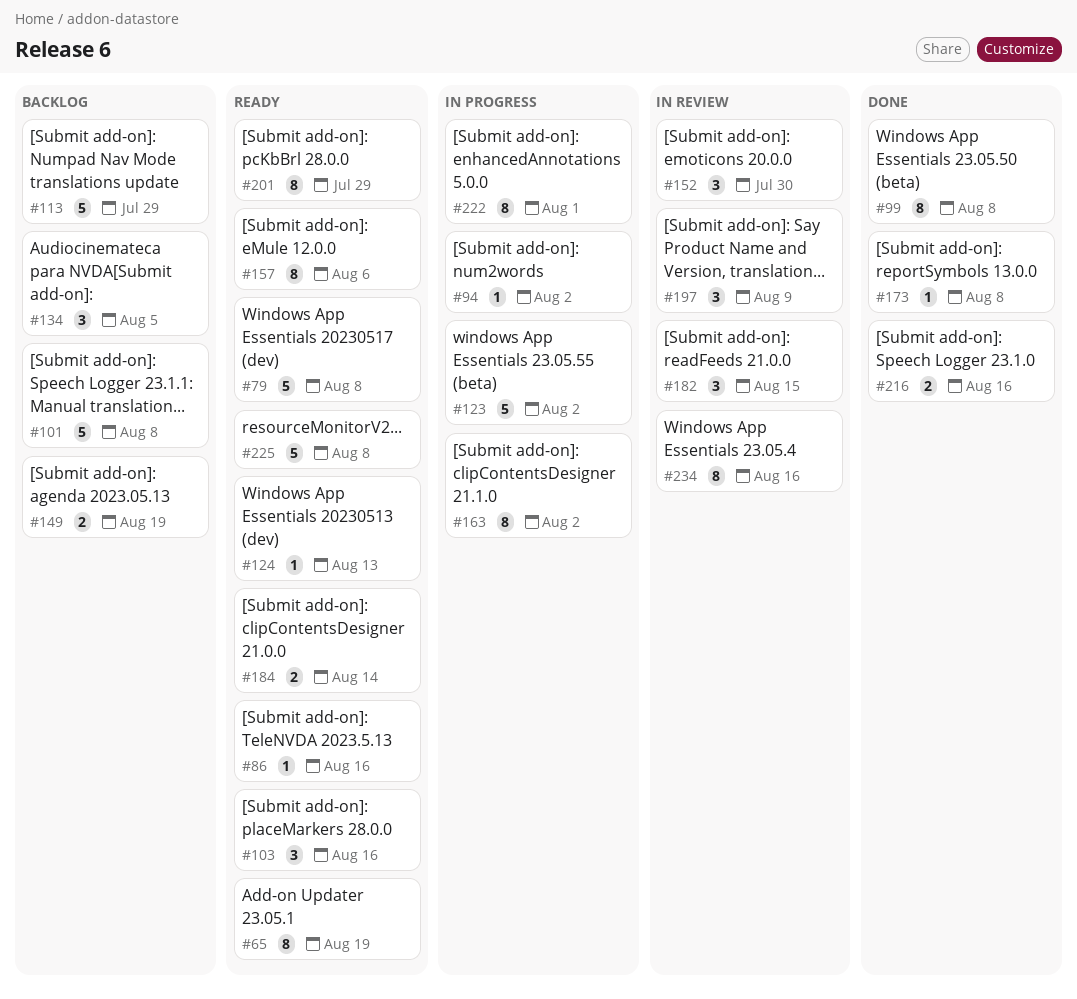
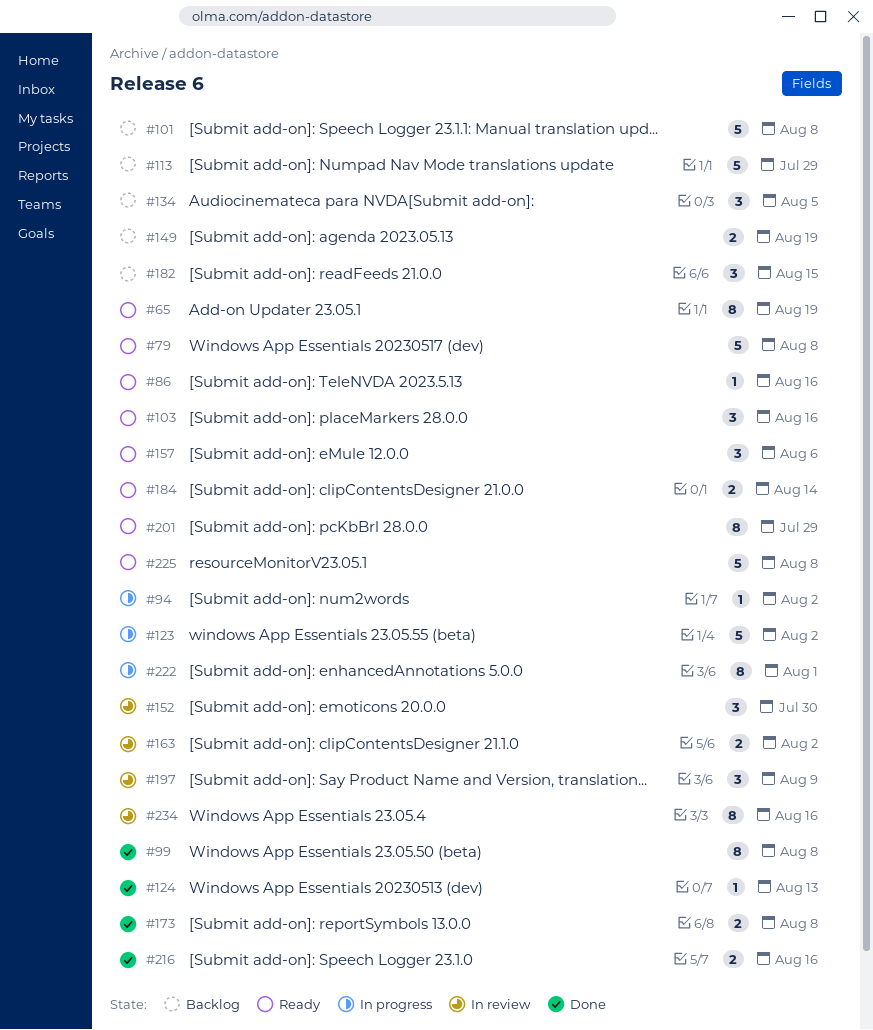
#124, status: Ready -> Done
#157, estimate: 8 -> 3
#163, status: In progress -> In review
#163, estimate: 8 -> 2
#173, estimate: 1 -> 2
#182, status: In review -> Backlog

